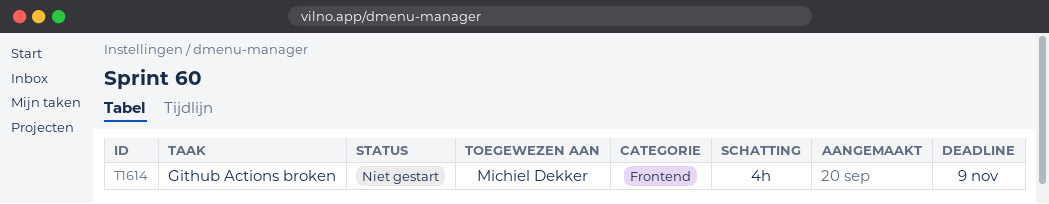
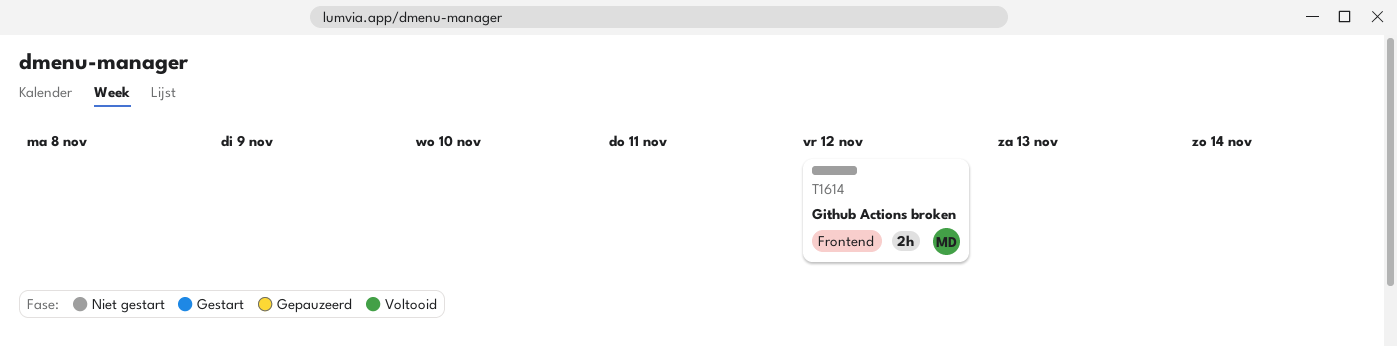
T1614, estimate: 4h -> 2h
T1614, due: Nov 9 -> Nov 12

